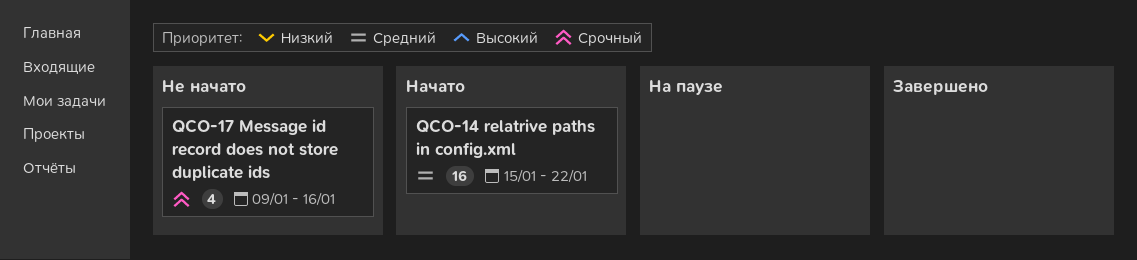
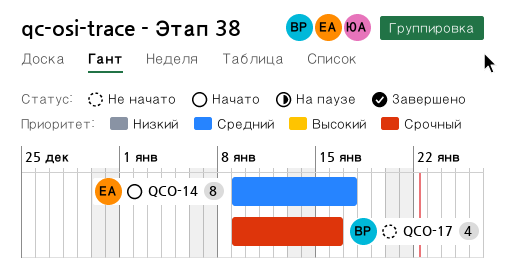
QCO-14, estimate: 16 -> 8
QCO-14, start: Jan 15 -> Jan 9
QCO-14, due: Jan 22 -> Jan 17

